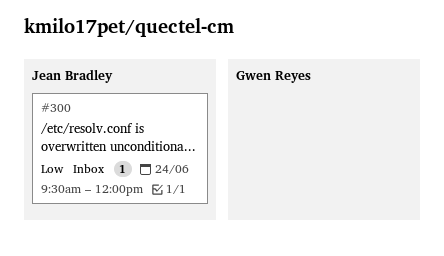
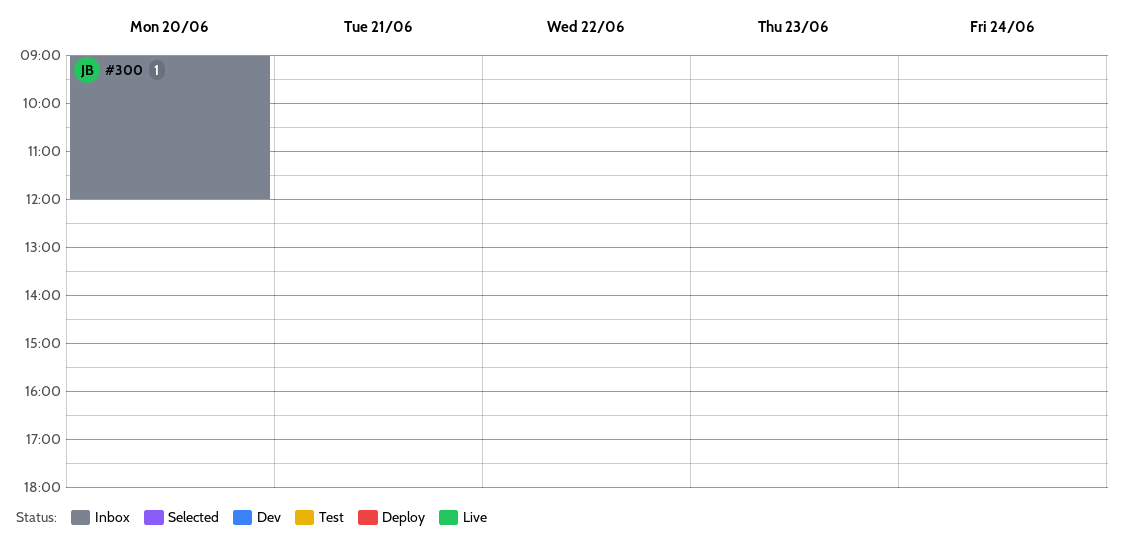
#300, day: Jun 24 -> Jun 20
#300, begins: 09:30 -> 09:00

